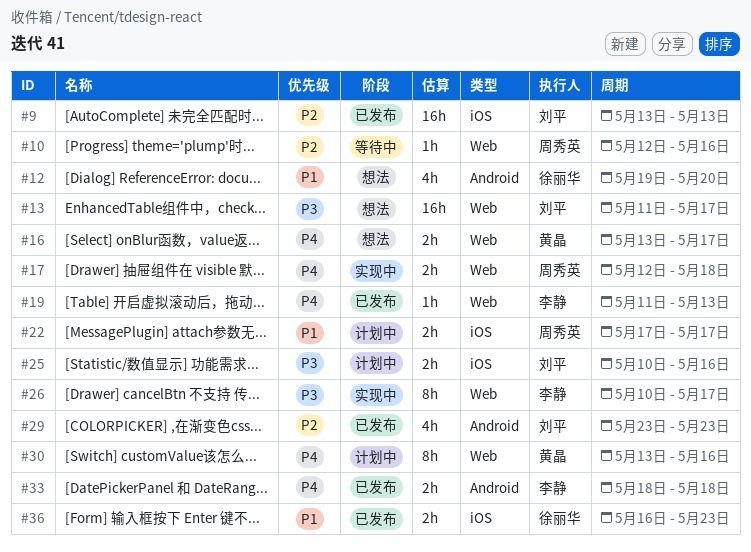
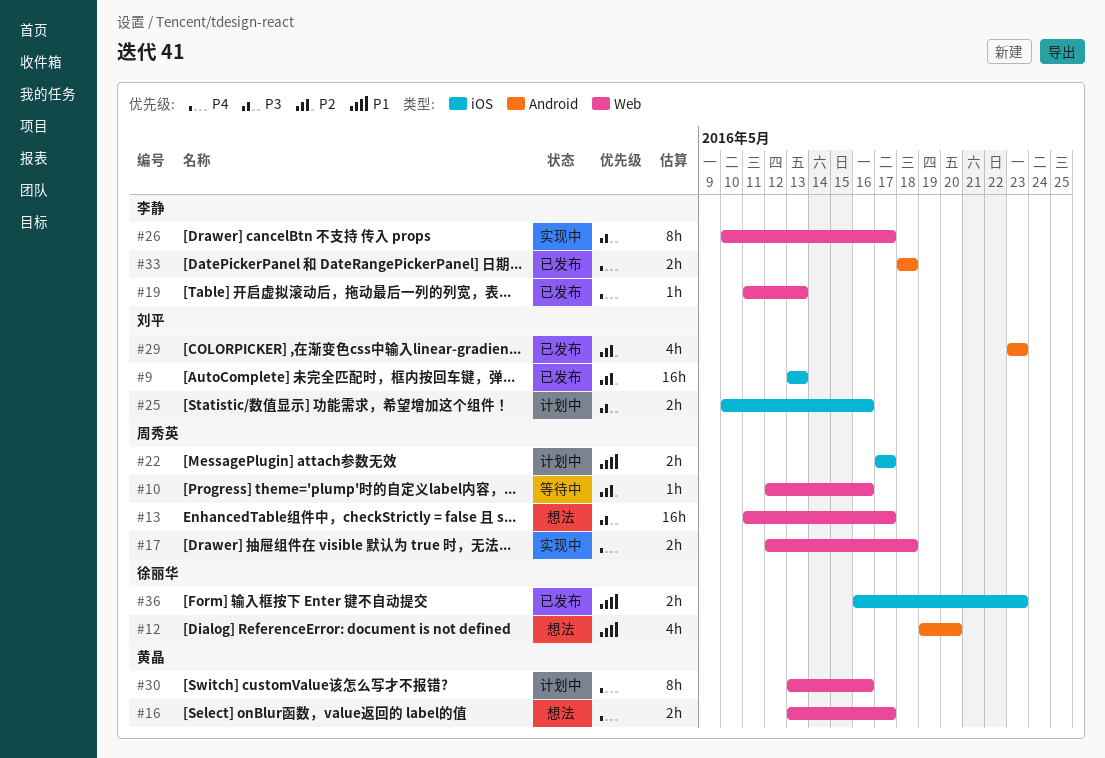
#13, owner: 刘平 -> 周秀英

